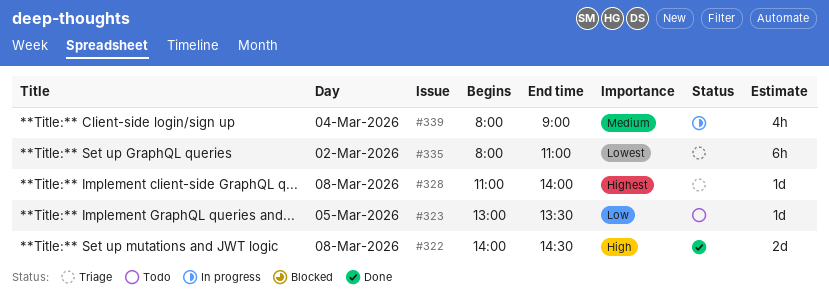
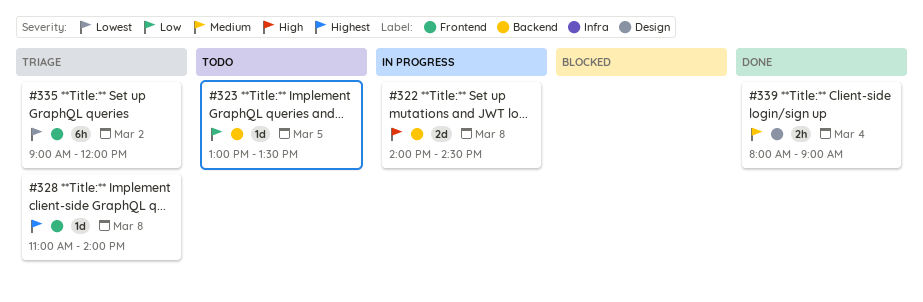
#322, status: Done -> In progress
#335, begins: 08:00 -> 09:00
#335, ends: 11:00 -> 12:00
#339, status: In progress -> Done
#339, estimate: 4h -> 2h

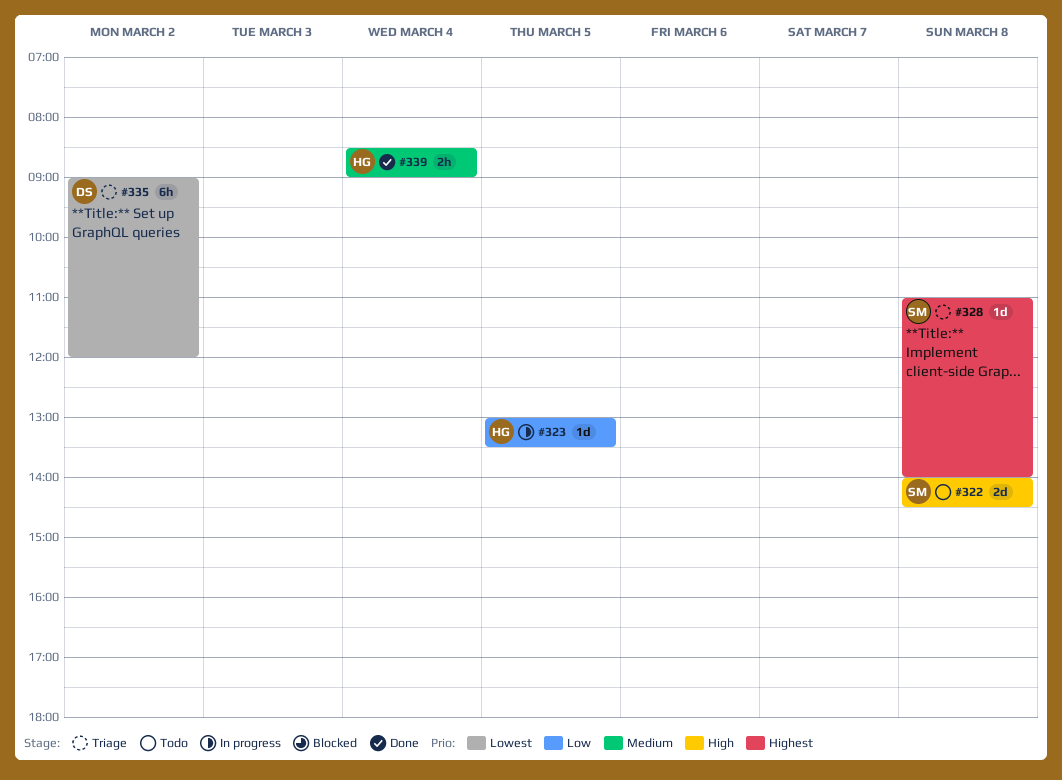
#322, status: In progress -> Todo
#323, status: Todo -> In progress
#339, begins: 08:00 -> 08:30

